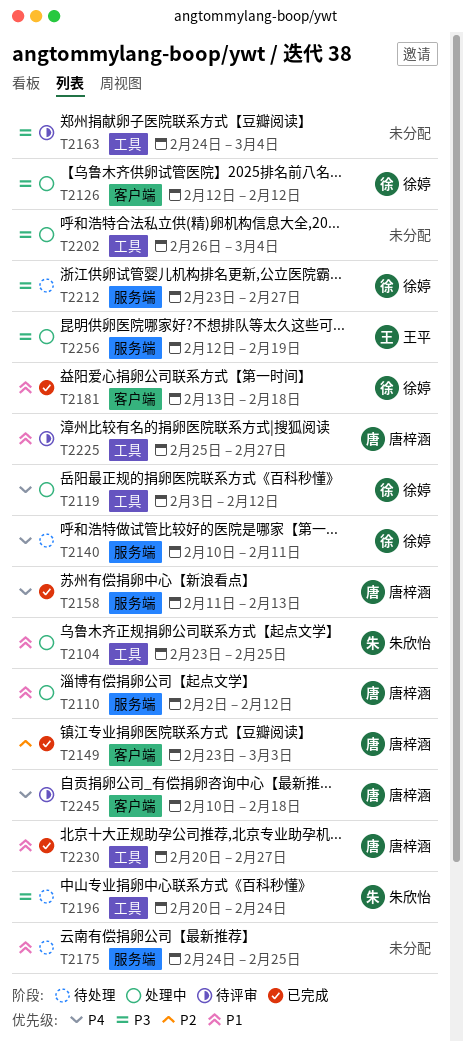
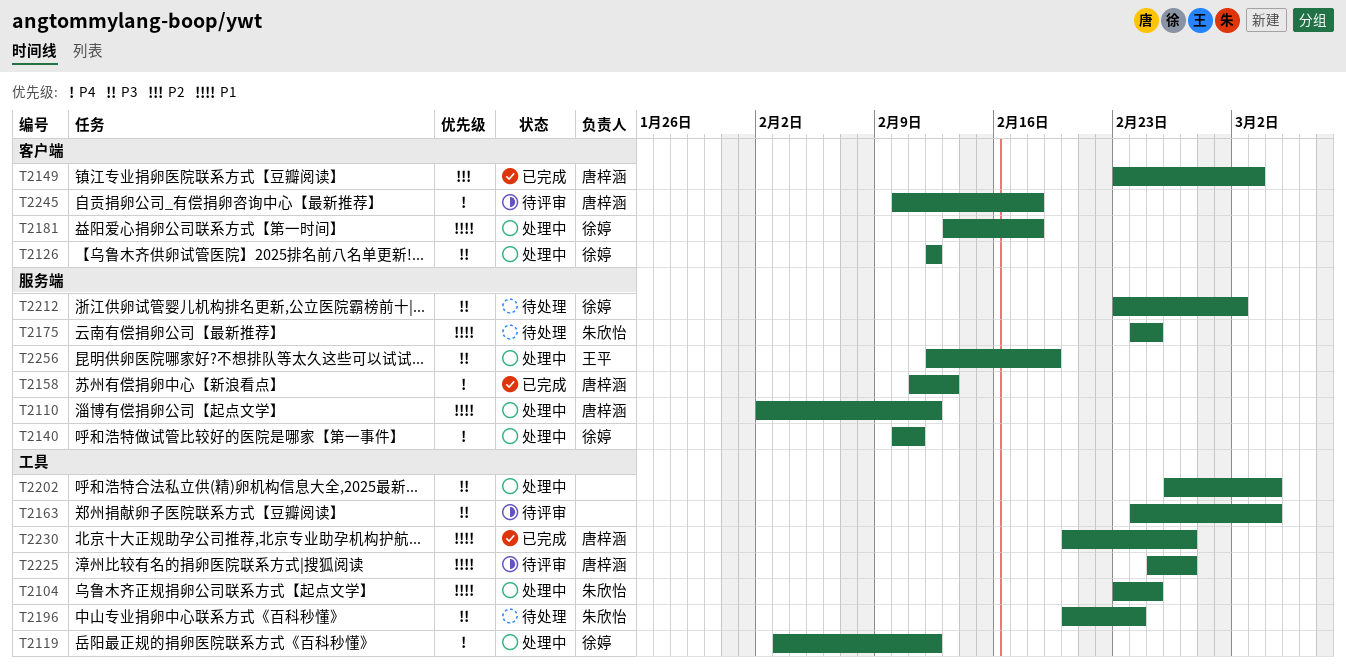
T2140, status: 待处理 -> 处理中
T2175, owner: none -> 朱欣怡
T2181, status: 已完成 -> 处理中
T2212, due: Feb 27 -> Mar 2

